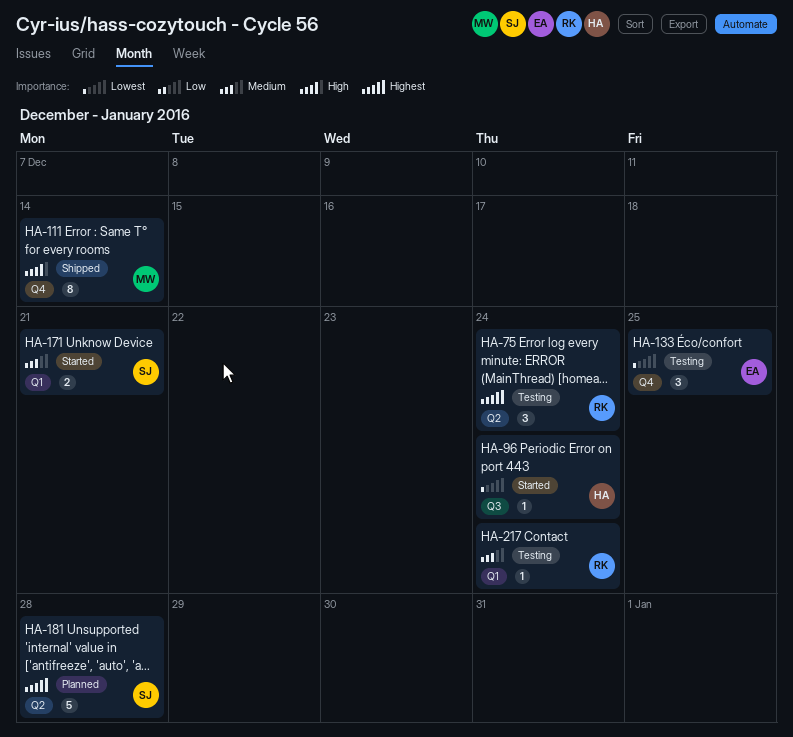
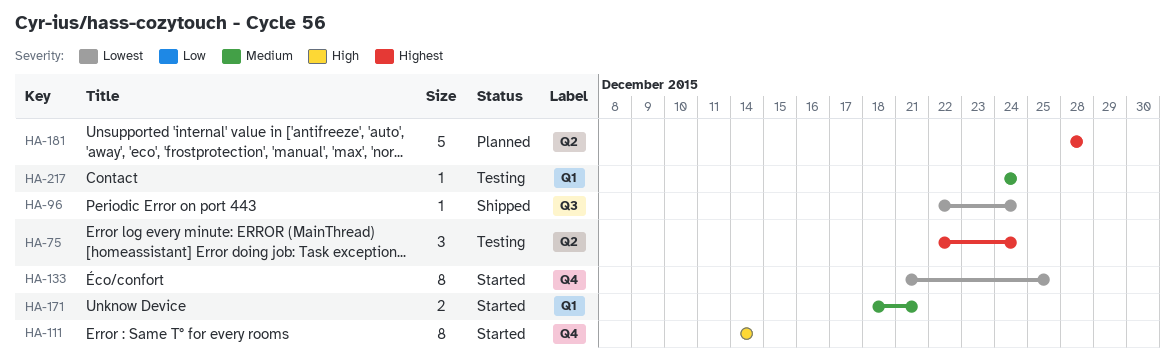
HA-96, status: Started -> Shipped
HA-111, status: Shipped -> Started
HA-133, status: Testing -> Started
HA-133, estimate: 3 -> 8

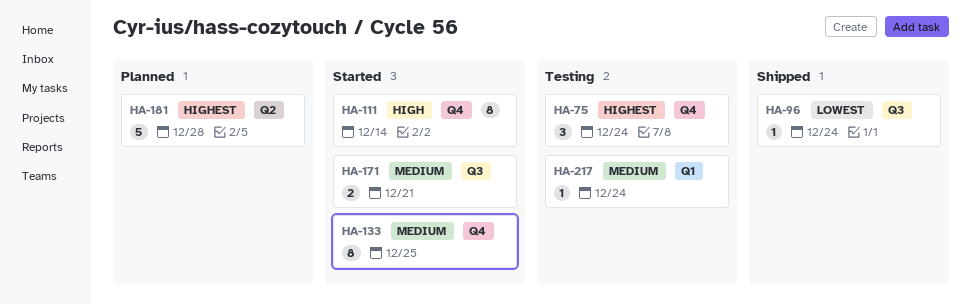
HA-75, label: Q2 -> Q4
HA-133, priority: Lowest -> Medium
HA-171, label: Q1 -> Q3

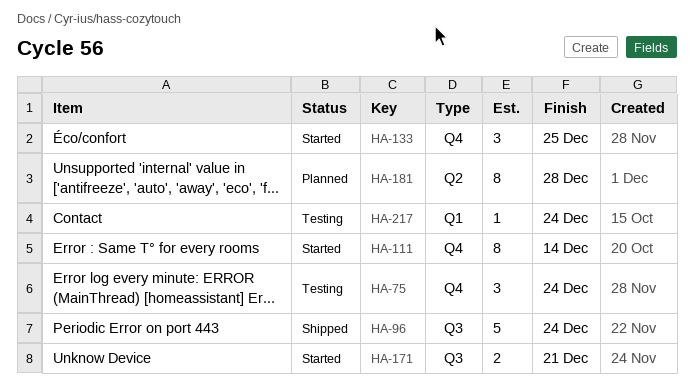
HA-96, estimate: 1 -> 5
HA-133, estimate: 8 -> 3
HA-181, estimate: 5 -> 8

